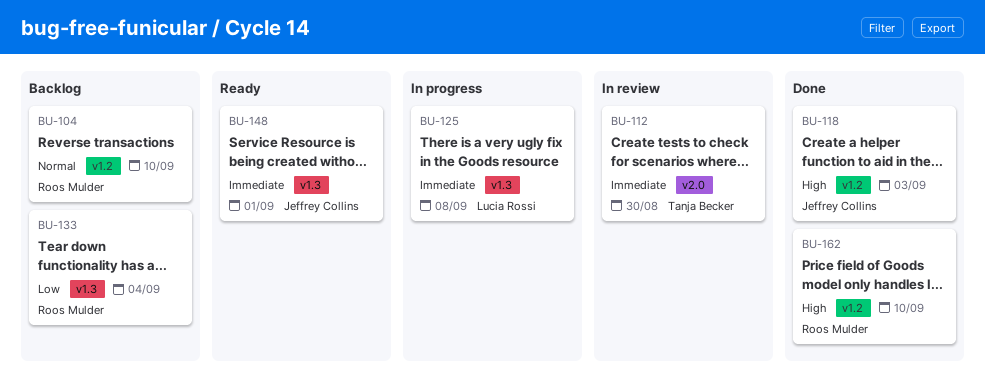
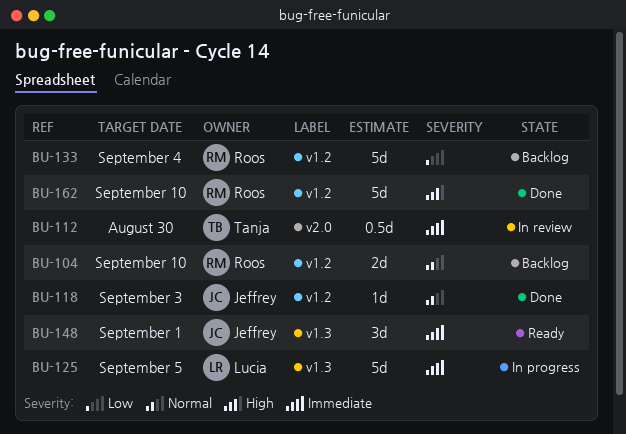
BU-118, priority: High -> Normal
BU-125, due: Sep 8 -> Sep 5
BU-133, label: v1.3 -> v1.2

